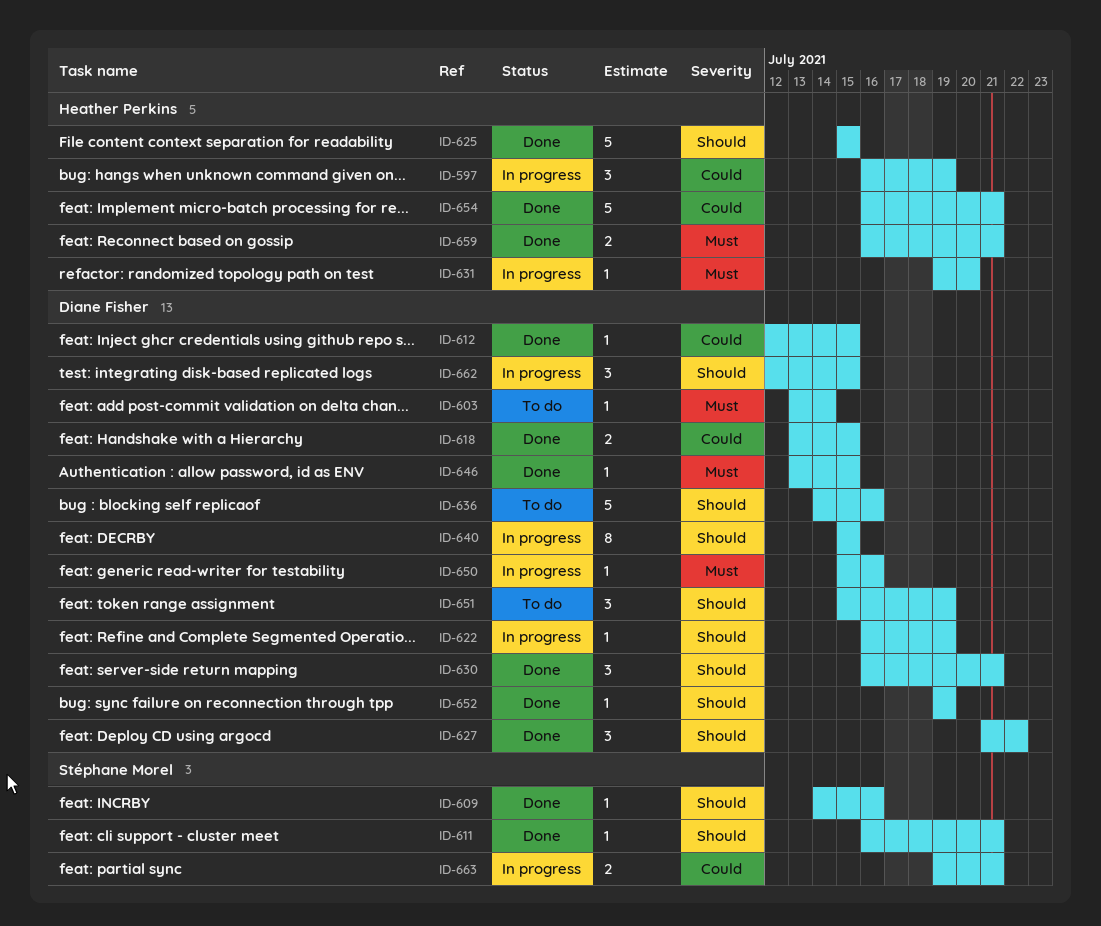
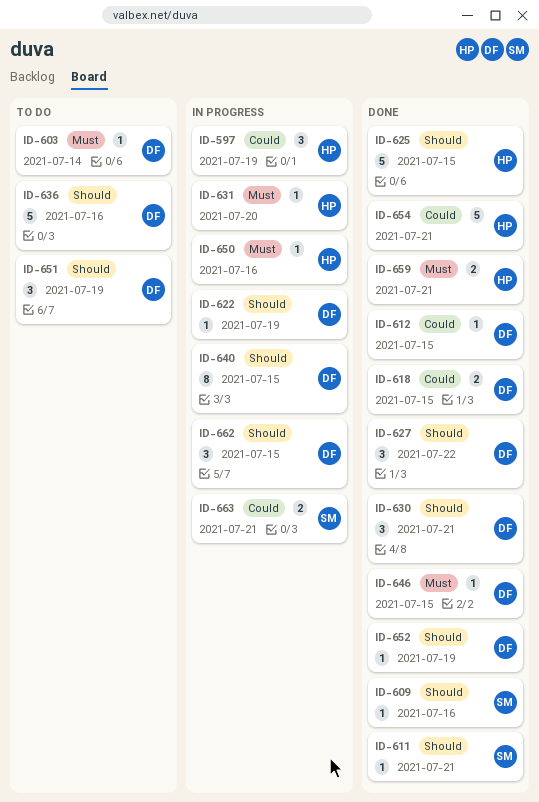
ID-650, owner: Diane Fisher -> Heather Perkins

